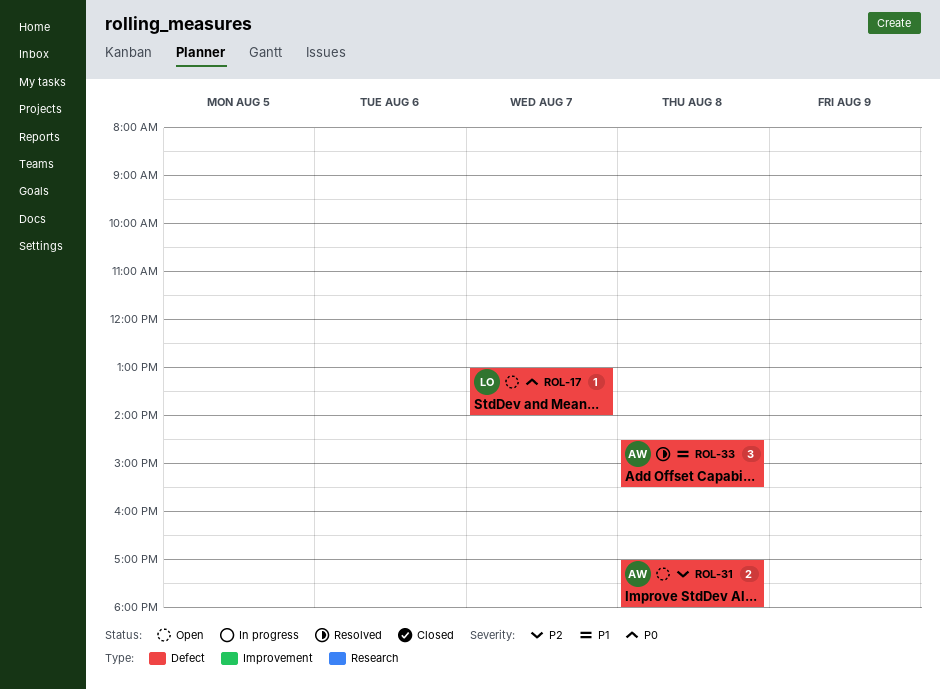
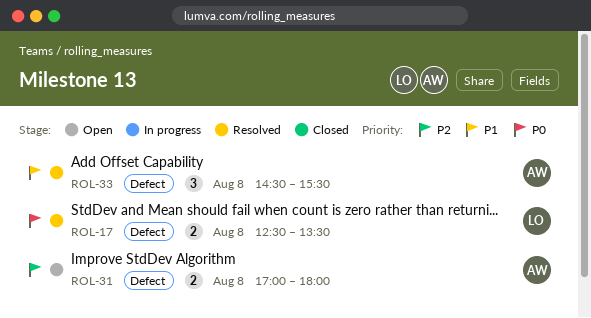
ROL-17, status: Open -> Resolved
ROL-17, estimate: 1 -> 2
ROL-17, day: Aug 7 -> Aug 8
ROL-17, begins: 13:00 -> 12:30
ROL-17, ends: 14:00 -> 13:30

